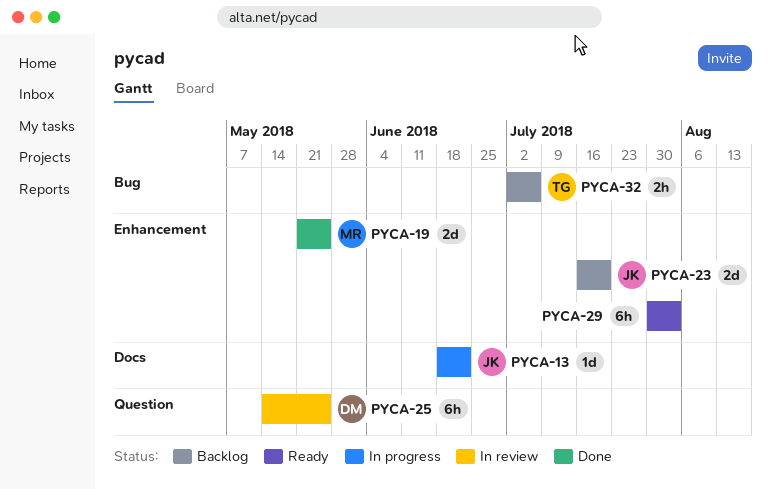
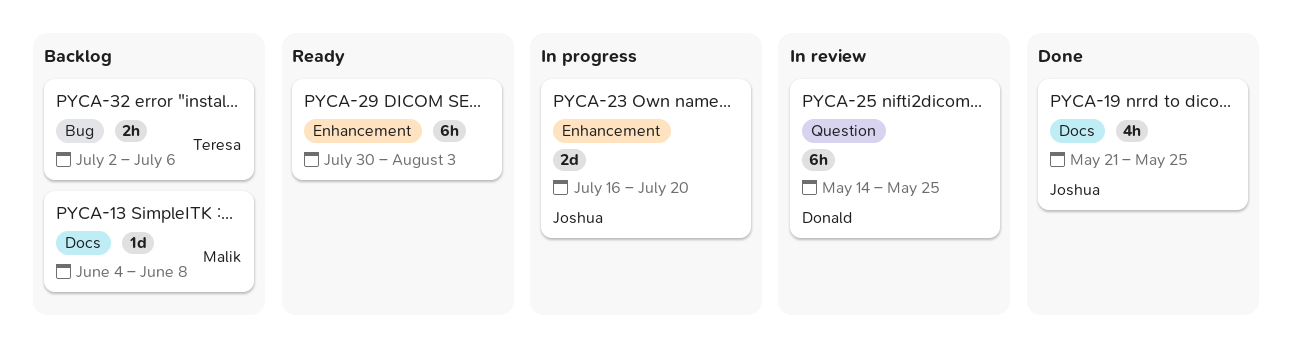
PYCA-13, status: In progress -> Backlog
PYCA-13, owner: Joshua -> Malik
PYCA-13, start: Jun 18 -> Jun 4
PYCA-13, due: Jun 22 -> Jun 8
PYCA-19, owner: Malik -> Joshua
PYCA-19, label: Enhancement -> Docs
PYCA-19, estimate: 2d -> 4h
PYCA-23, status: Backlog -> In progress

